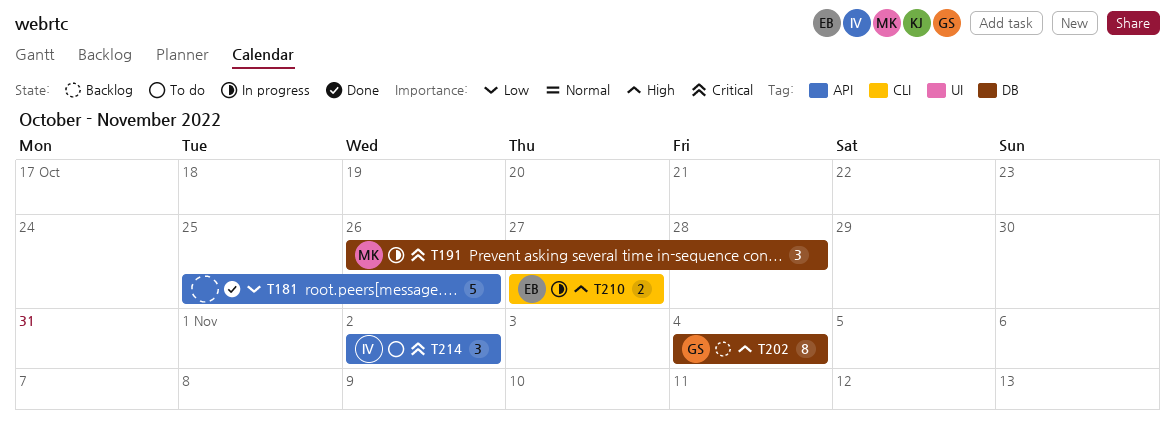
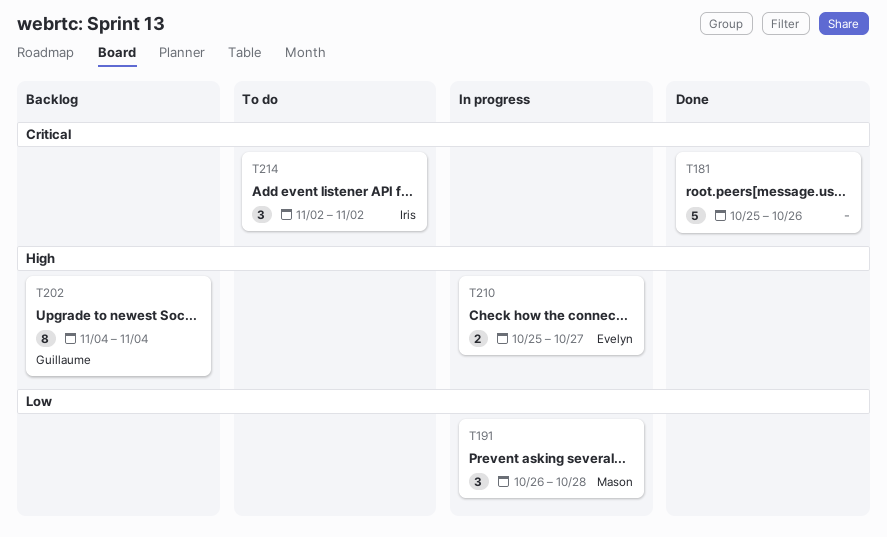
T181, priority: Low -> Critical
T191, priority: Critical -> Low
T210, start: Oct 27 -> Oct 25

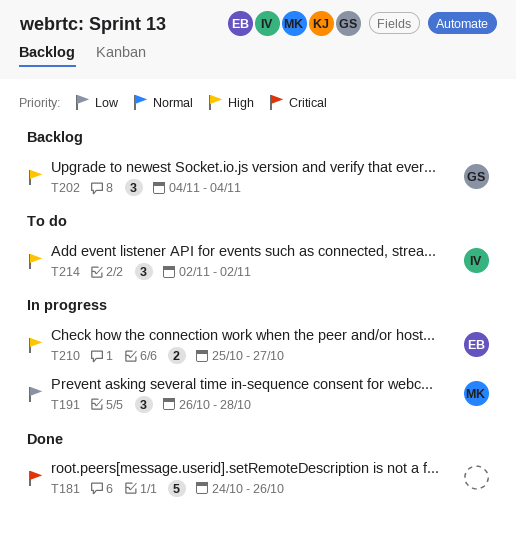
T181, start: Oct 25 -> Oct 24
T202, estimate: 8 -> 3
T214, priority: Critical -> High

